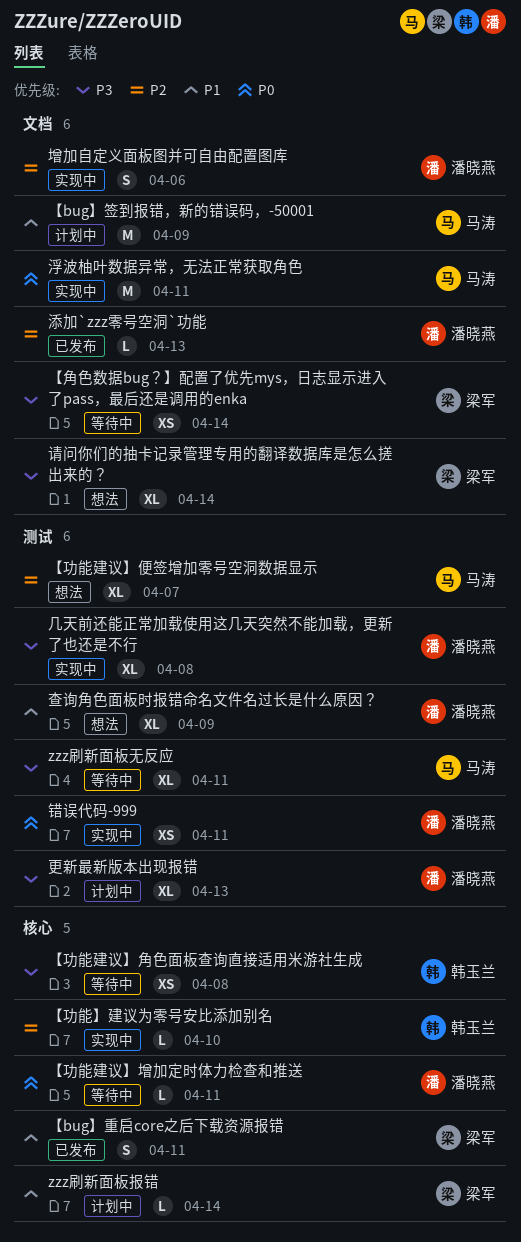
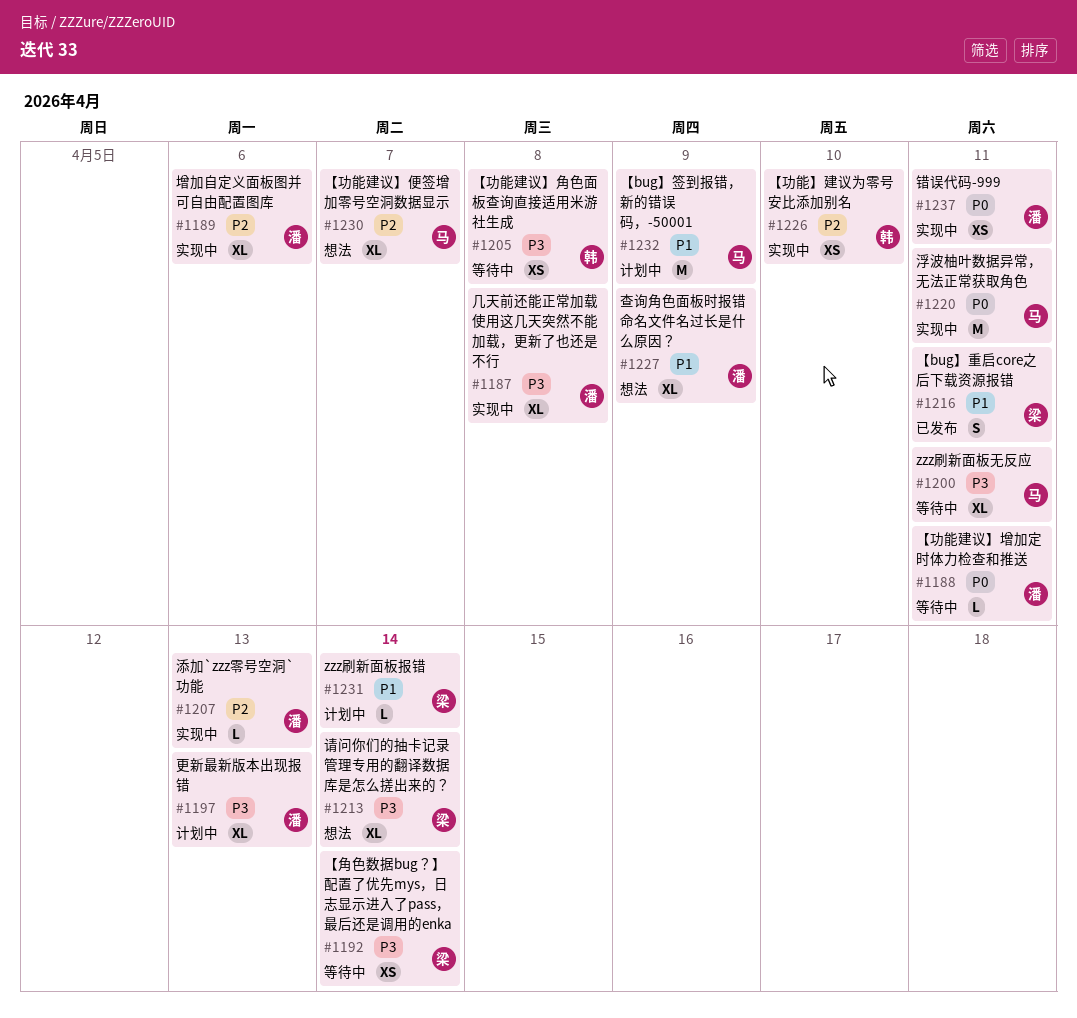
【功能】建议为零号安比添加别名, estimate: L -> XS
增加自定义面板图并可自由配置图库, estimate: S -> XL
添加`zzz零号空洞`功能, status: 已发布 -> 实现中

